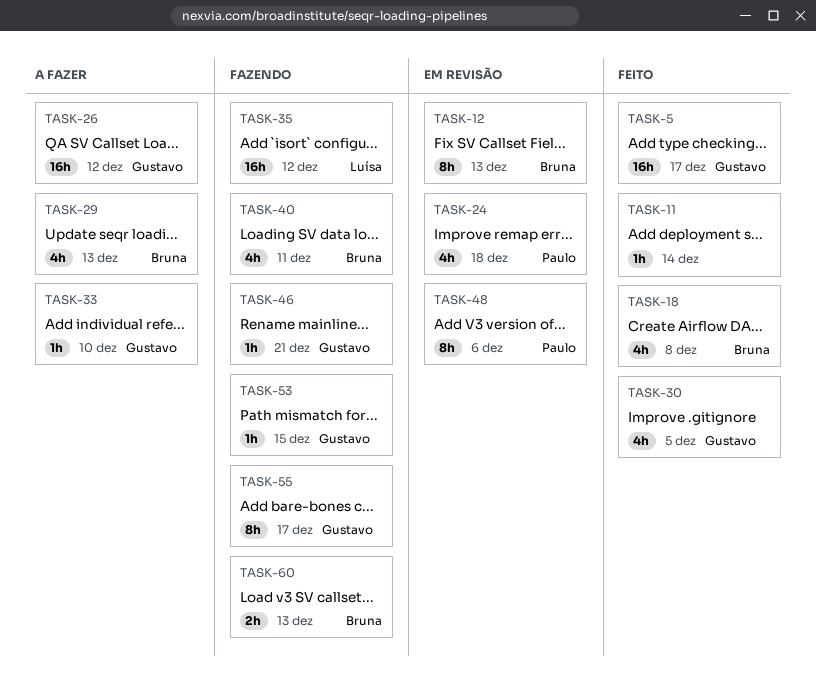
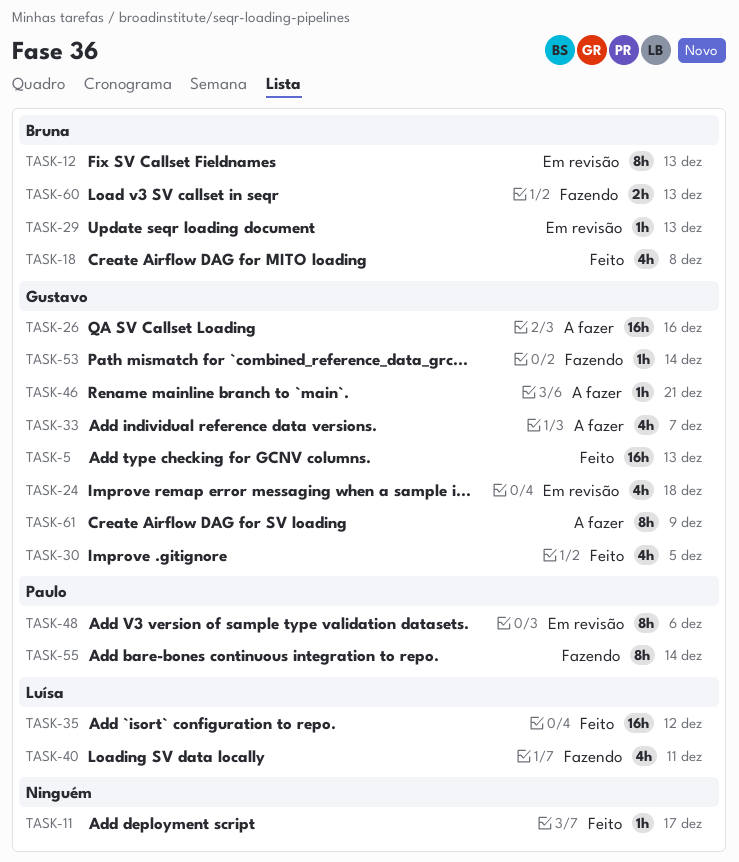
TASK-5, due: Dec 17 -> Dec 13
TASK-11, due: Dec 14 -> Dec 17
TASK-24, owner: Paulo -> Gustavo
TASK-26, due: Dec 12 -> Dec 16
TASK-29, status: A fazer -> Em revisão
TASK-29, estimate: 4h -> 1h
TASK-33, estimate: 1h -> 4h
TASK-33, due: Dec 10 -> Dec 7
TASK-35, status: Fazendo -> Feito
TASK-40, owner: Bruna -> Luísa
TASK-46, status: Fazendo -> A fazer
TASK-53, due: Dec 15 -> Dec 14
TASK-55, owner: Gustavo -> Paulo
TASK-55, due: Dec 17 -> Dec 14
TASK-61: none -> present

